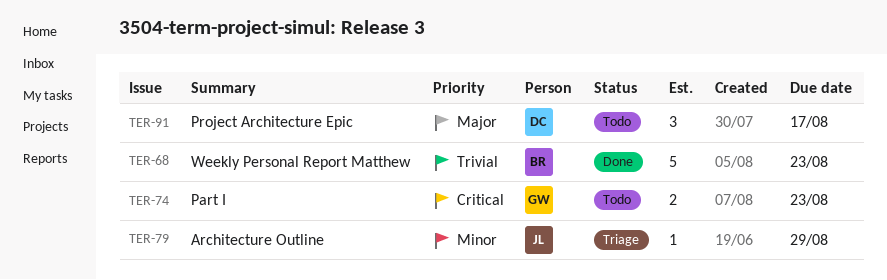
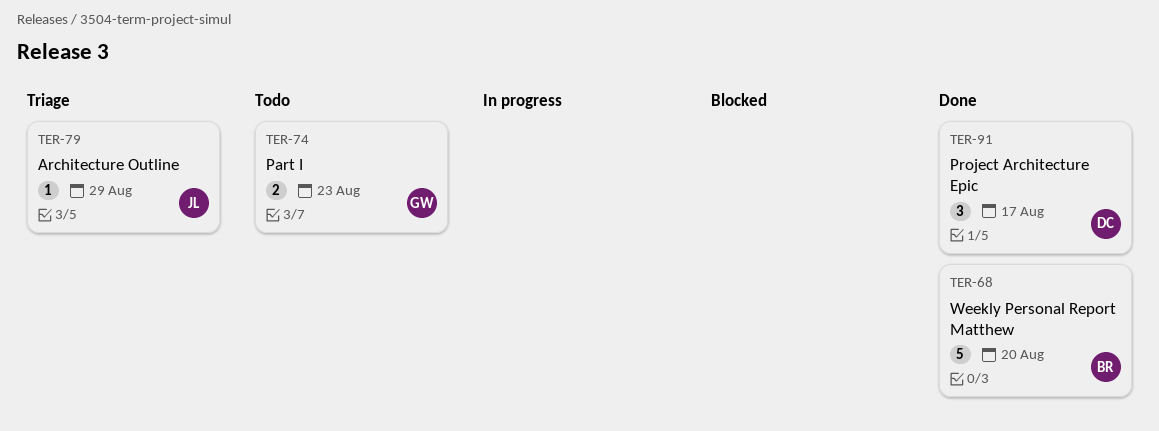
TER-68, due: Aug 23 -> Aug 20
TER-91, status: Todo -> Done

